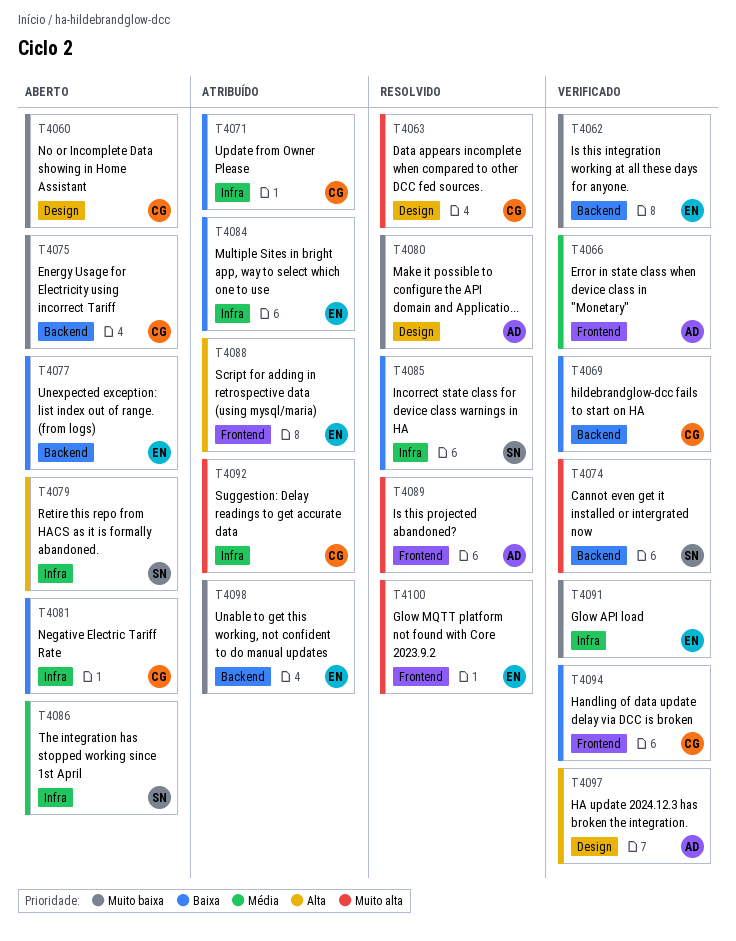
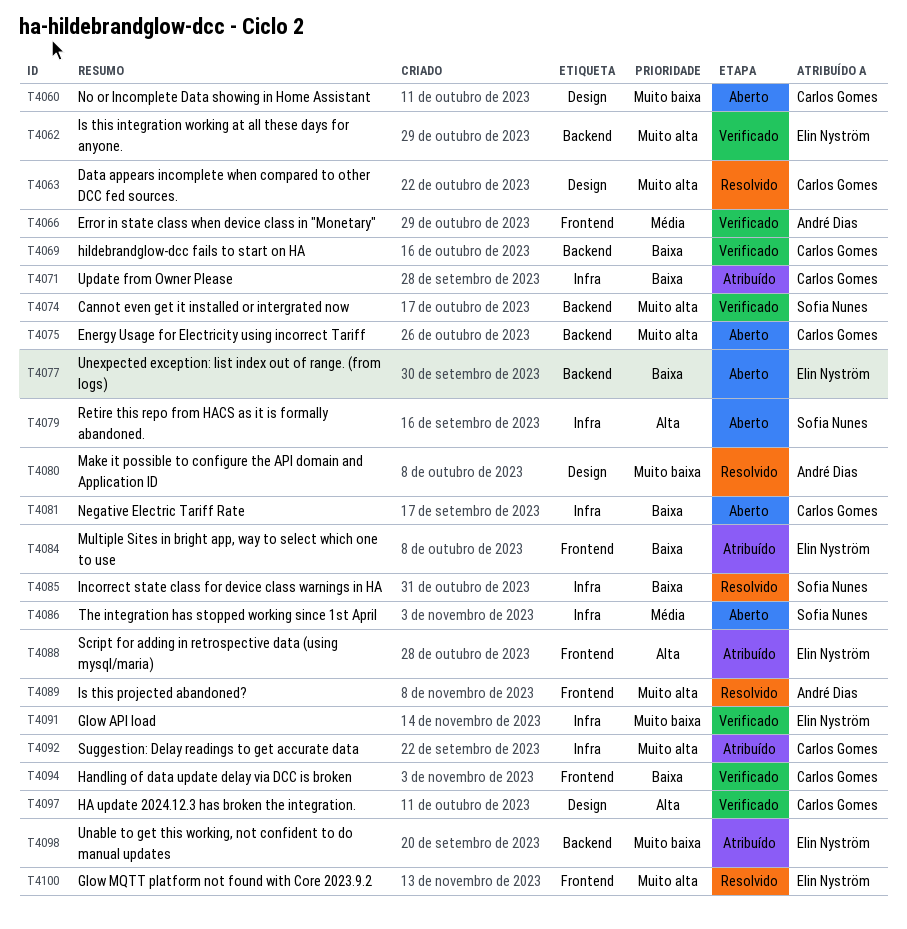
T4062, priority: Muito baixa -> Muito alta
T4075, priority: Muito baixa -> Muito alta
T4084, label: Infra -> Frontend
T4097, owner: André Dias -> Carlos Gomes

